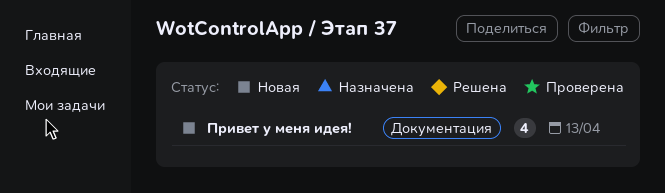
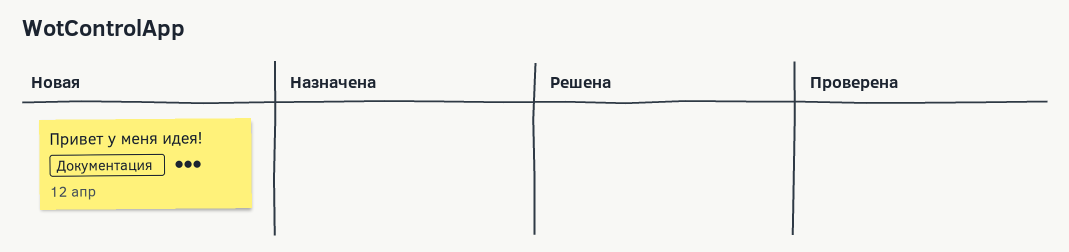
Привет у меня идея!, estimate: 4 -> 3
Привет у меня идея!, due: Apr 13 -> Apr 12

